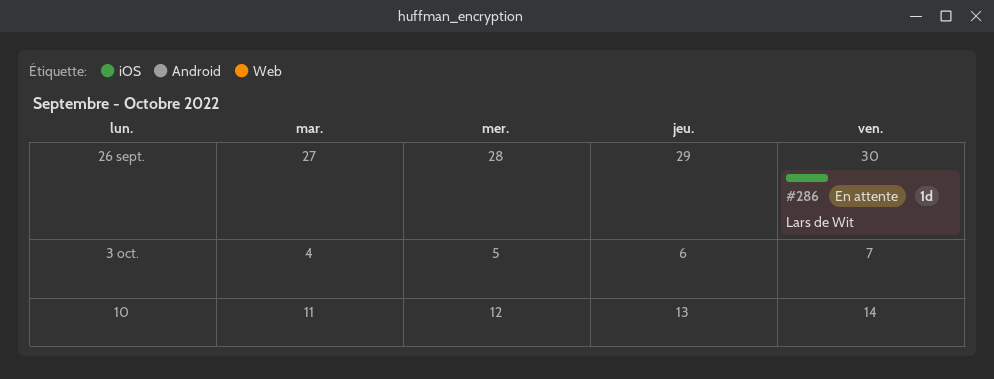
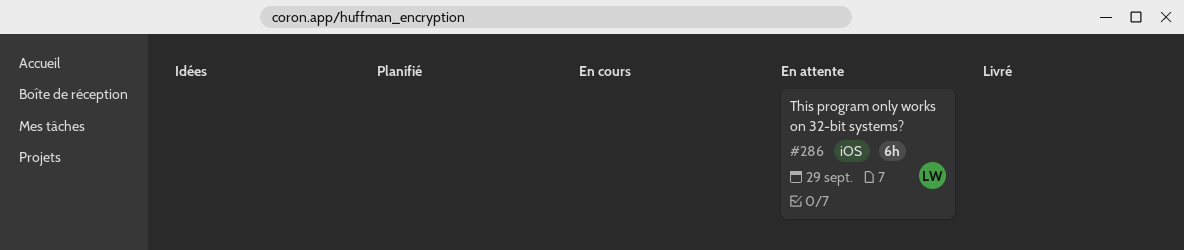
#286, estimate: 1d -> 6h
#286, due: Sep 30 -> Sep 29

